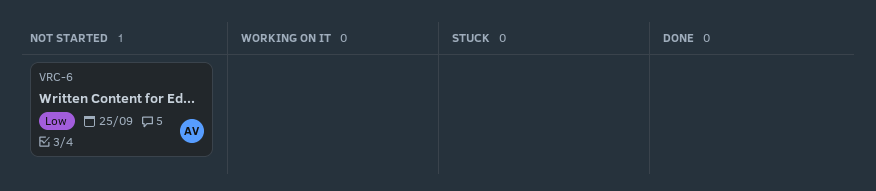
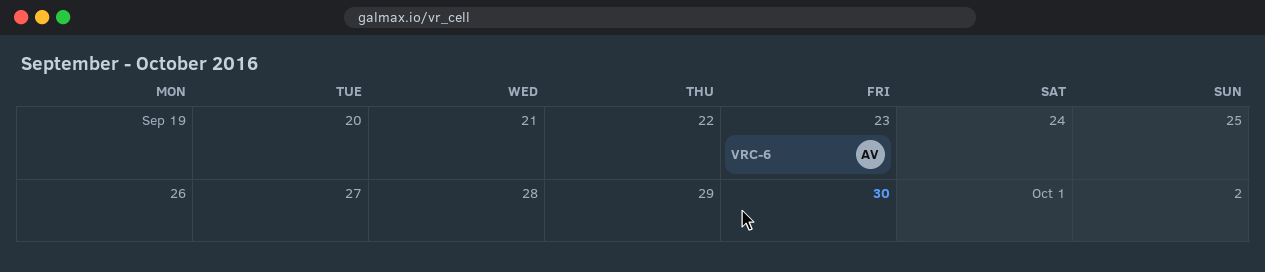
VRC-6, due: Sep 25 -> Sep 23

